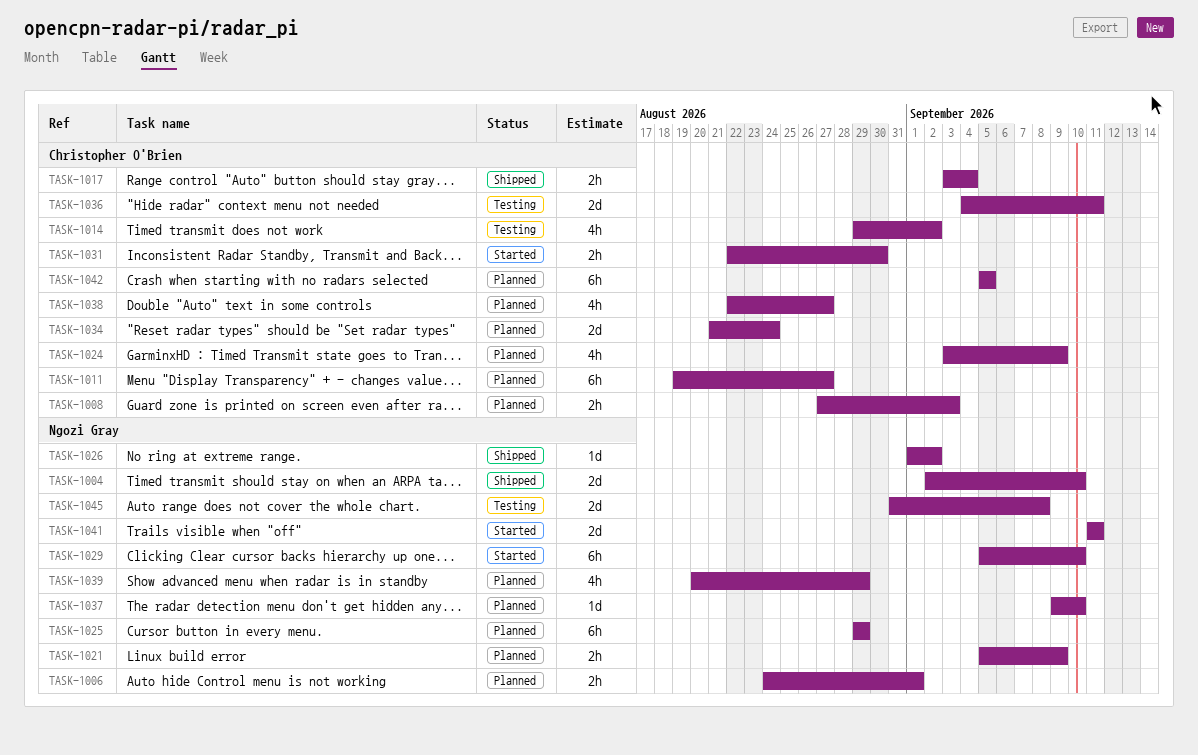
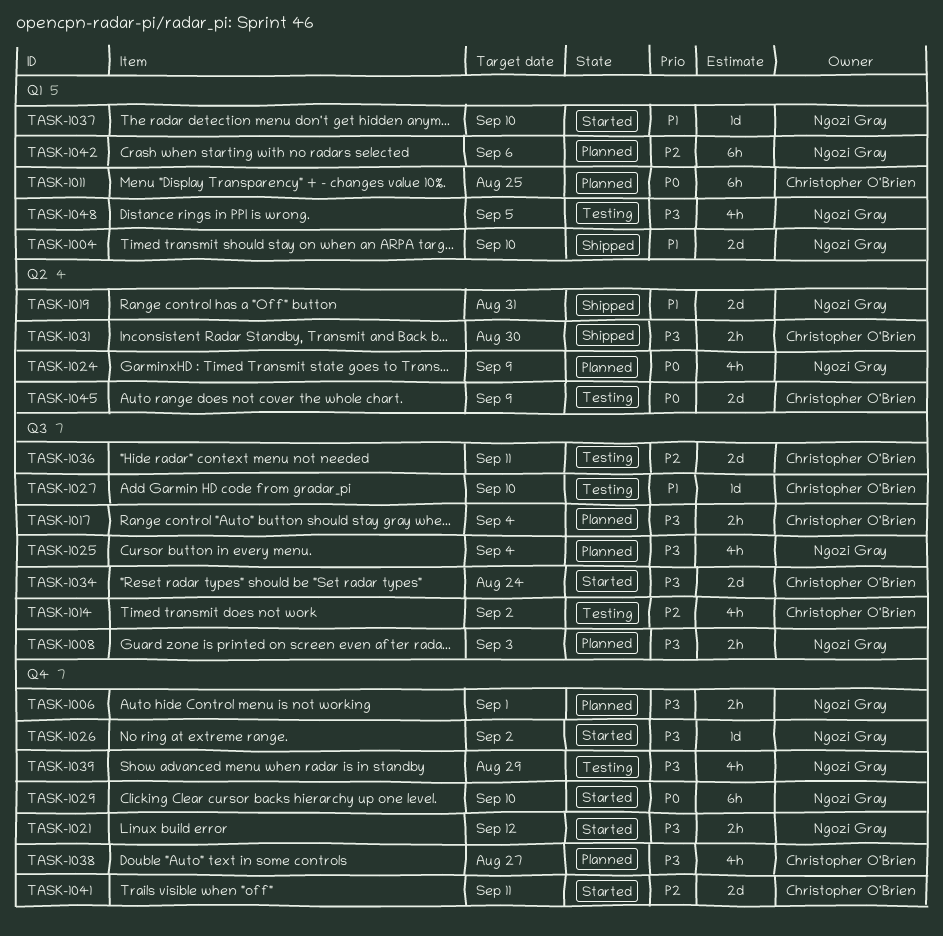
TASK-1008, owner: Christopher O'Brien -> Ngozi Gray
TASK-1011, due: Aug 27 -> Aug 25
TASK-1017, status: Shipped -> Planned
TASK-1019: none -> present
TASK-1021, status: Planned -> Started
TASK-1021, due: Sep 9 -> Sep 12
TASK-1024, owner: Christopher O'Brien -> Ngozi Gray
TASK-1025, estimate: 6h -> 4h
TASK-1025, due: Aug 29 -> Sep 4
TASK-1026, status: Shipped -> Started
TASK-1027: none -> present
TASK-1031, status: Started -> Shipped
TASK-1034, status: Planned -> Started
TASK-1037, status: Planned -> Started
TASK-1039, status: Planned -> Testing
TASK-1041, owner: Ngozi Gray -> Christopher O'Brien
TASK-1042, owner: Christopher O'Brien -> Ngozi Gray
TASK-1042, due: Sep 5 -> Sep 6
TASK-1045, owner: Ngozi Gray -> Christopher O'Brien
TASK-1045, due: Sep 8 -> Sep 9
TASK-1048: none -> present

